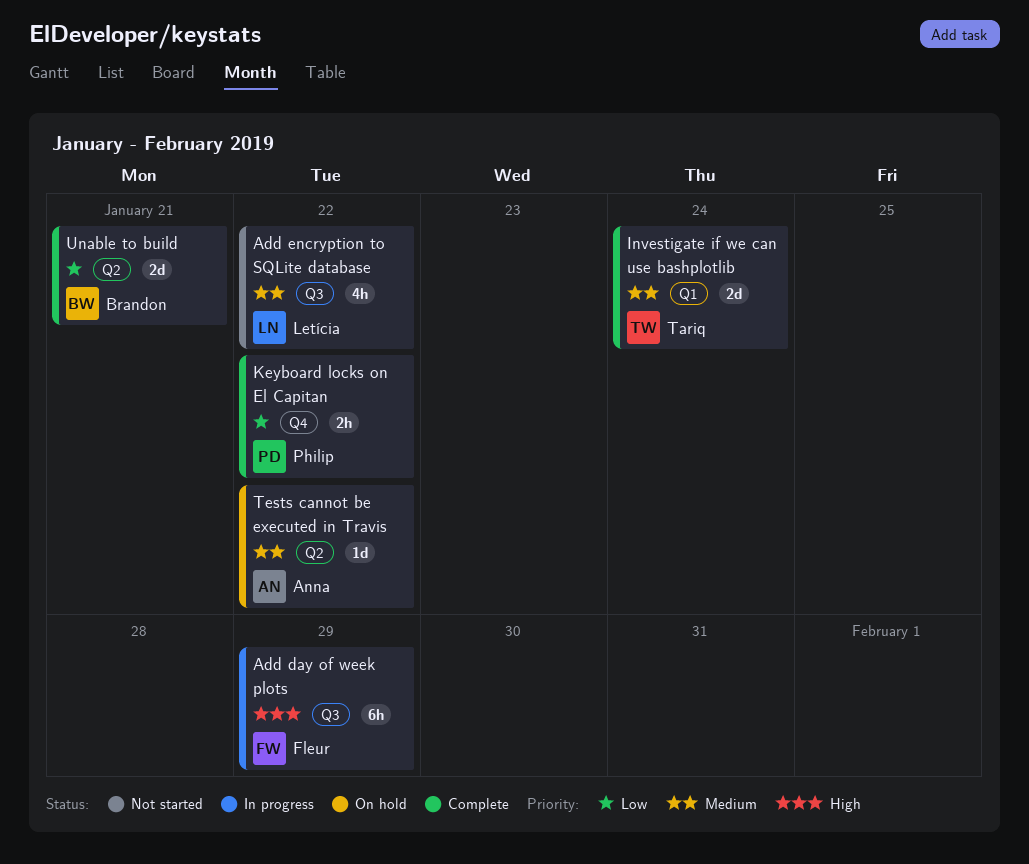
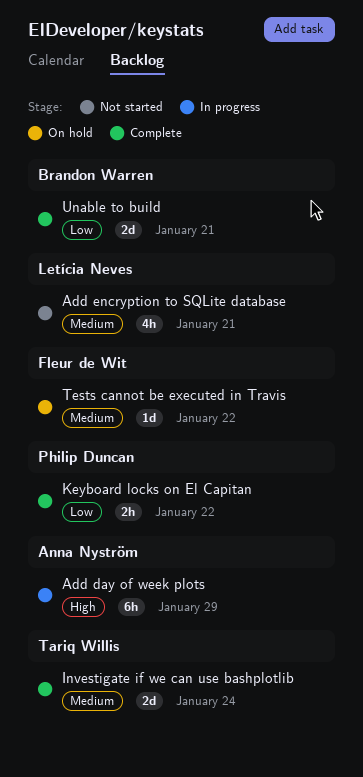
Add day of week plots, owner: Fleur de Wit -> Anna Nyström
Add encryption to SQLite database, due: Jan 22 -> Jan 21
Tests cannot be executed in Travis, owner: Anna Nyström -> Fleur de Wit

